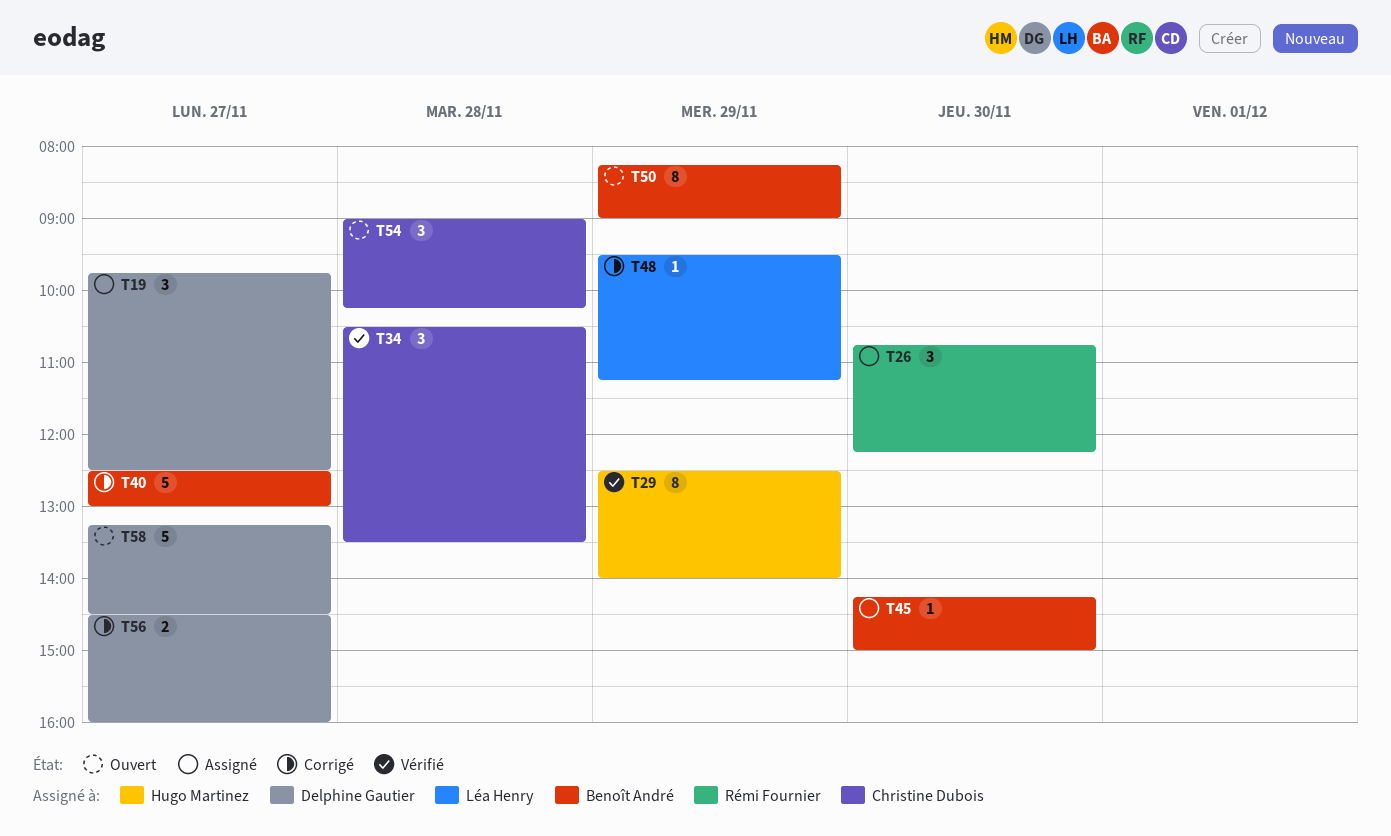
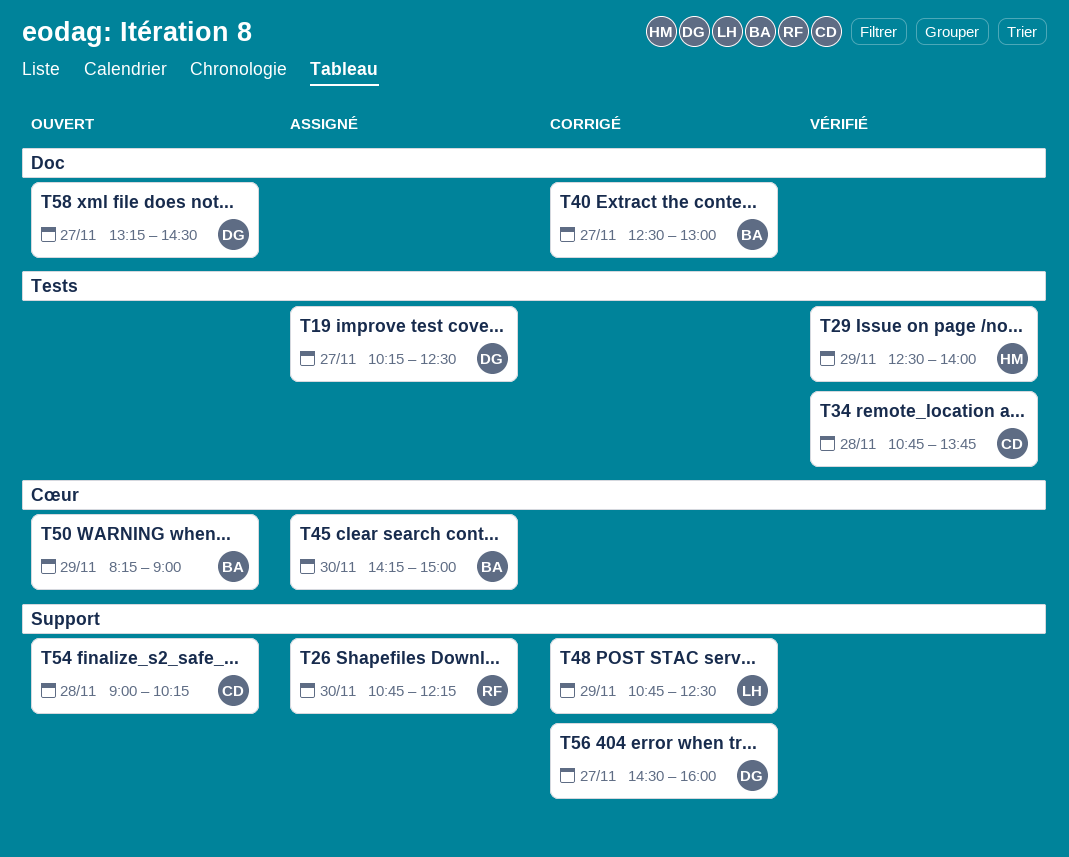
T19, begins: 09:45 -> 10:15
T34, begins: 10:30 -> 10:45
T34, ends: 13:30 -> 13:45
T48, begins: 09:30 -> 10:45
T48, ends: 11:15 -> 12:30

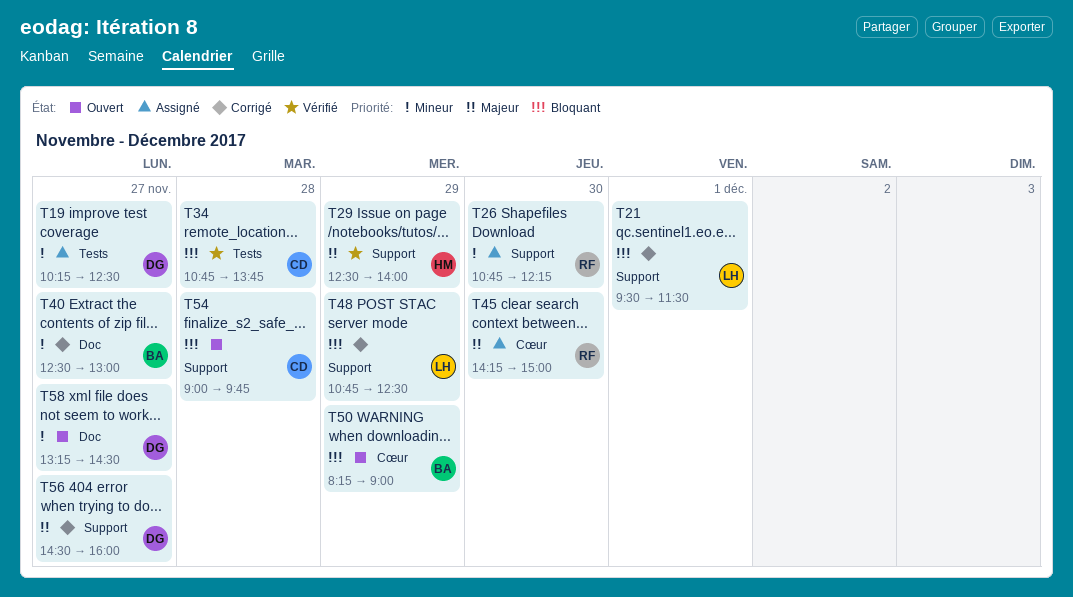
T21: none -> present
T29, label: Tests -> Support
T45, owner: BA -> RF
T54, ends: 10:15 -> 09:45

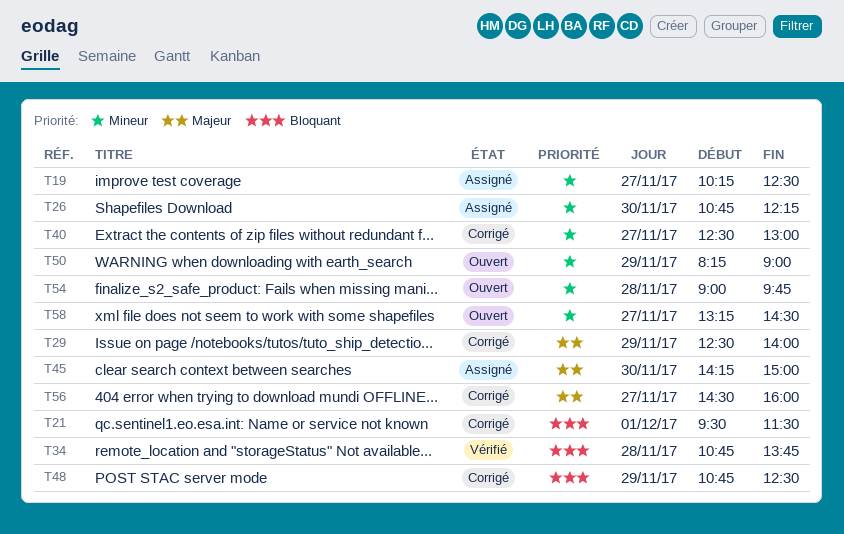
T29, status: Vérifié -> Corrigé
T50, priority: Bloquant -> Mineur
T54, priority: Bloquant -> Mineur

